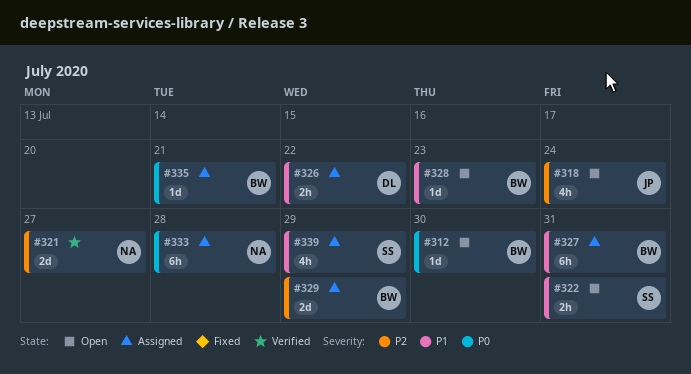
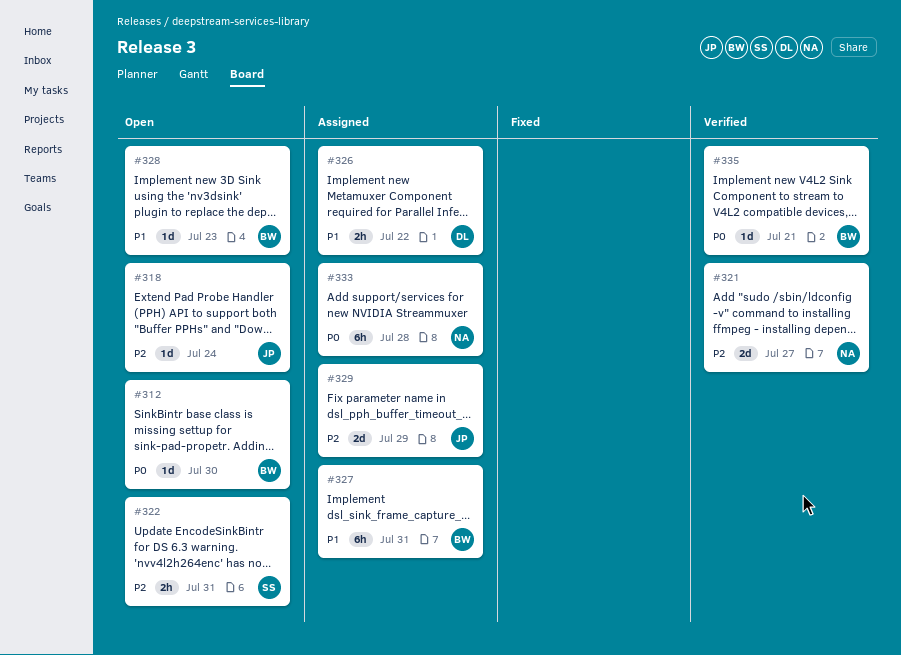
#318, estimate: 4h -> 1d
#322, priority: P1 -> P2
#329, owner: BW -> JP
#335, status: Assigned -> Verified
#339: present -> none

